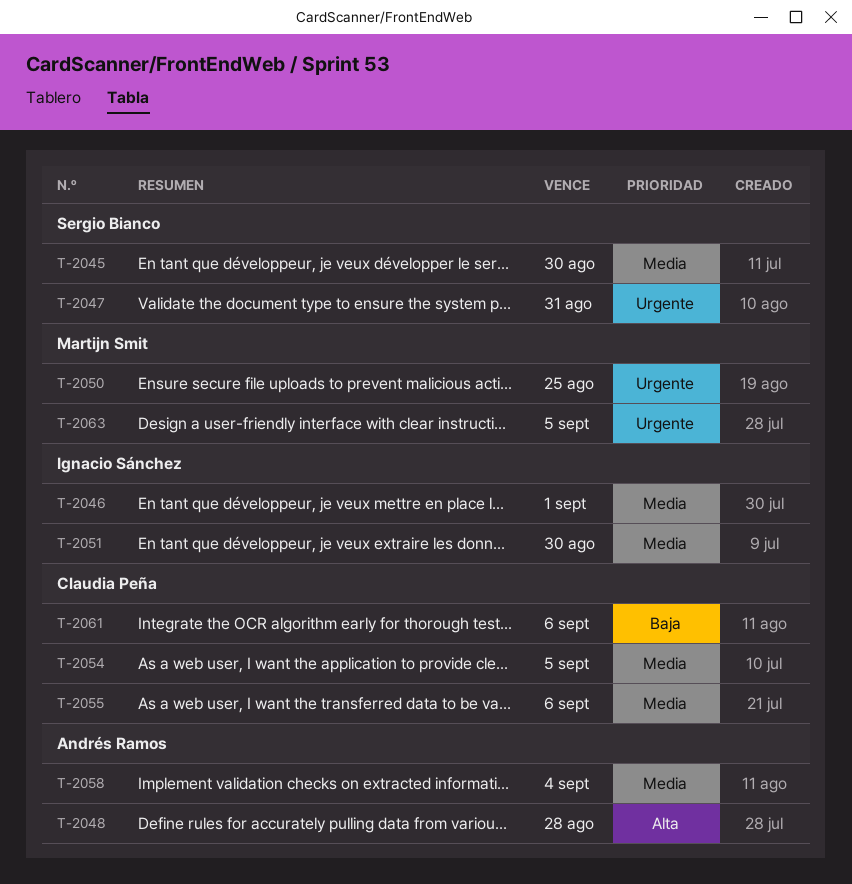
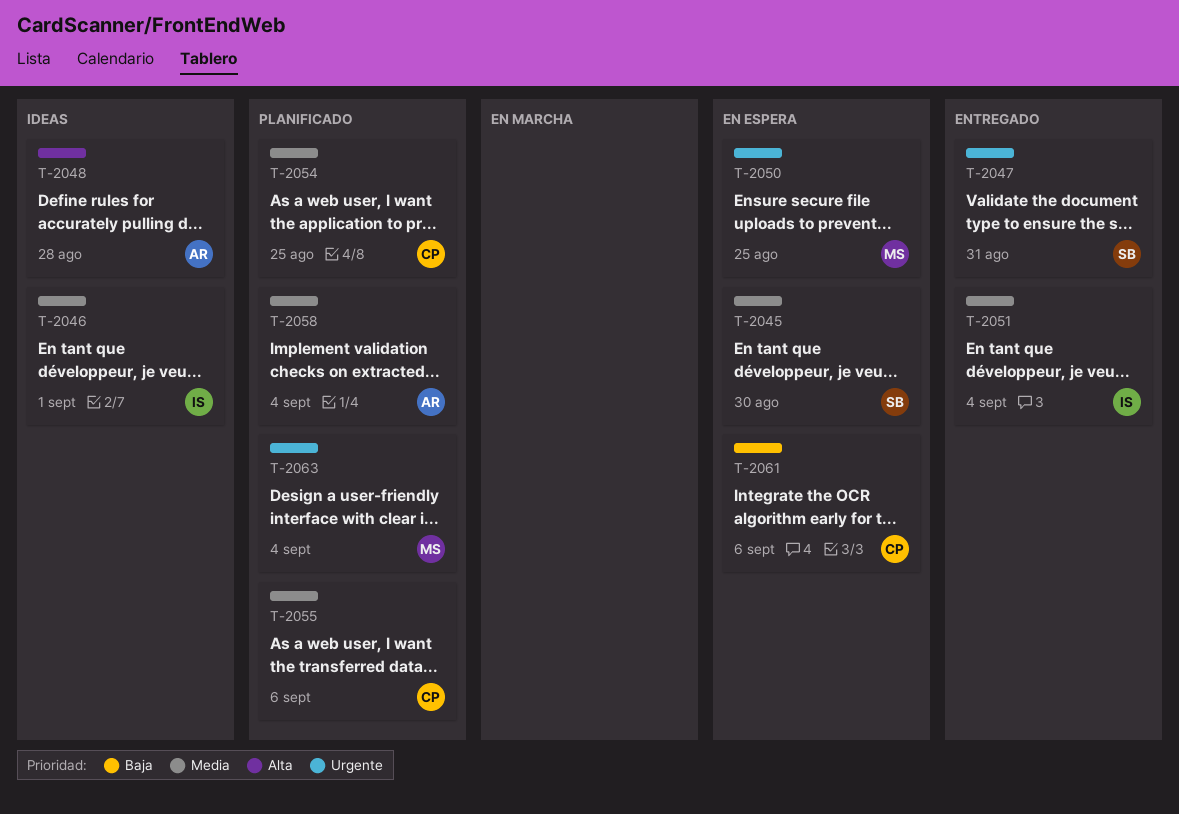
T-2051, due: Aug 30 -> Sep 4
T-2054, due: Sep 5 -> Aug 25
T-2063, due: Sep 5 -> Sep 4

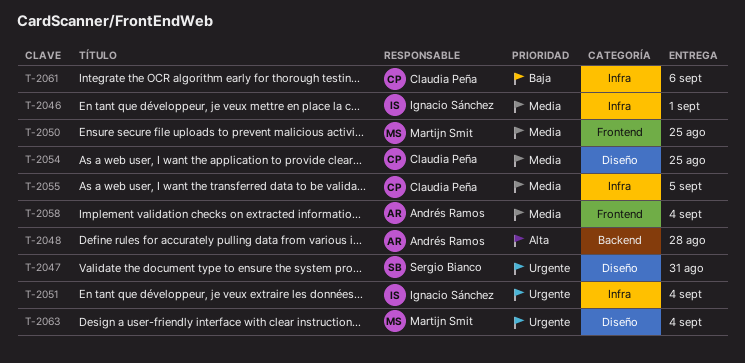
T-2045: present -> none
T-2050, priority: Urgente -> Media
T-2051, priority: Media -> Urgente
T-2055, due: Sep 6 -> Sep 5

